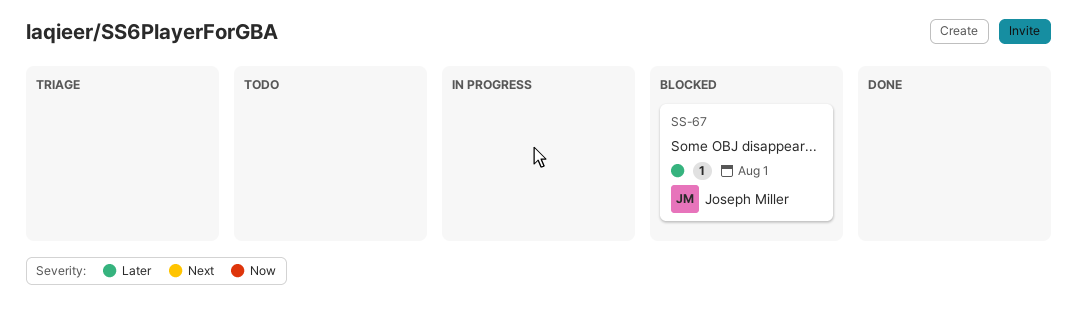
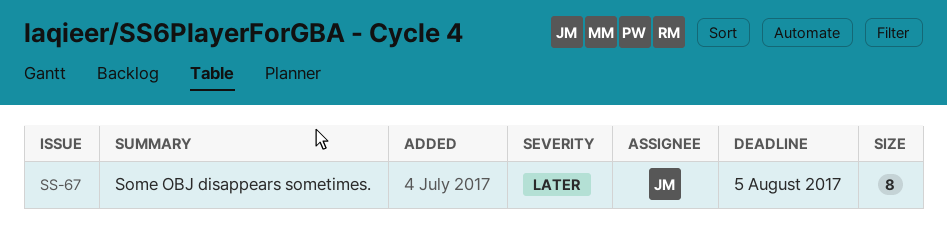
SS-67, estimate: 1 -> 8
SS-67, due: Aug 1 -> Aug 5

